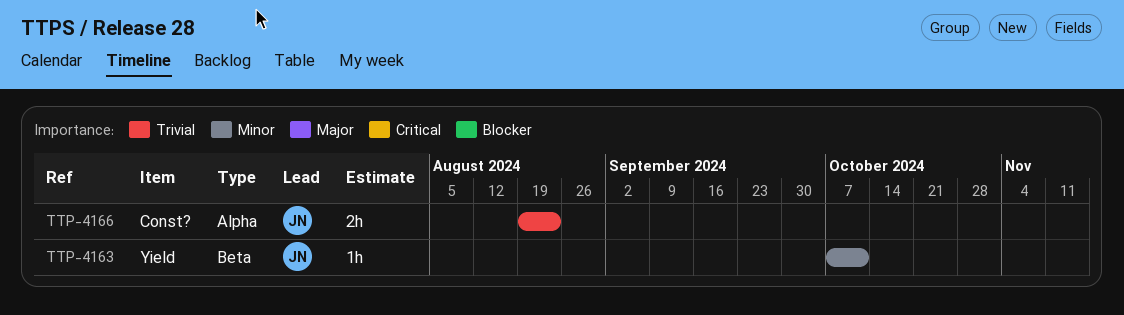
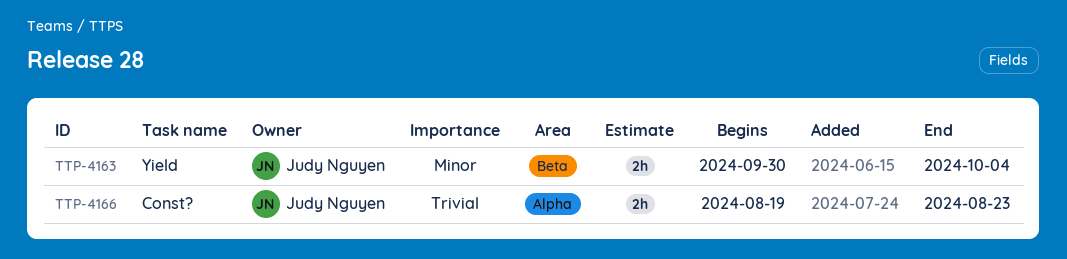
TTP-4163, estimate: 1h -> 2h
TTP-4163, start: Oct 7 -> Sep 30
TTP-4163, due: Oct 11 -> Oct 4

